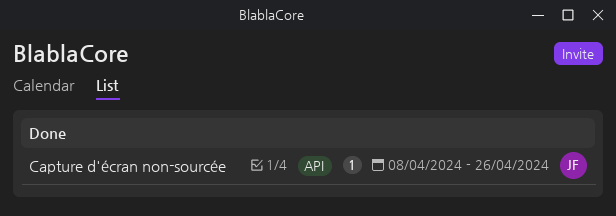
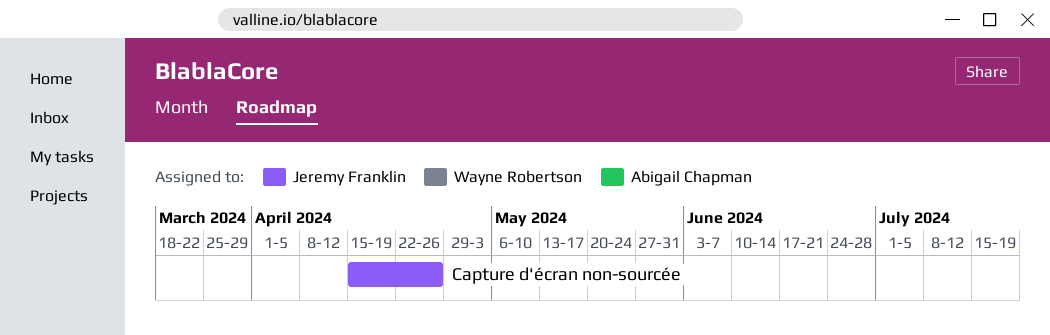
Capture d'écran non-sourcée, start: Apr 8 -> Apr 15

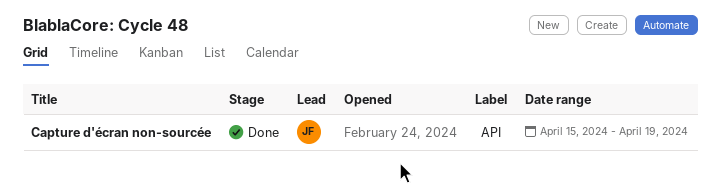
Capture d'écran non-sourcée, due: Apr 26 -> Apr 19

